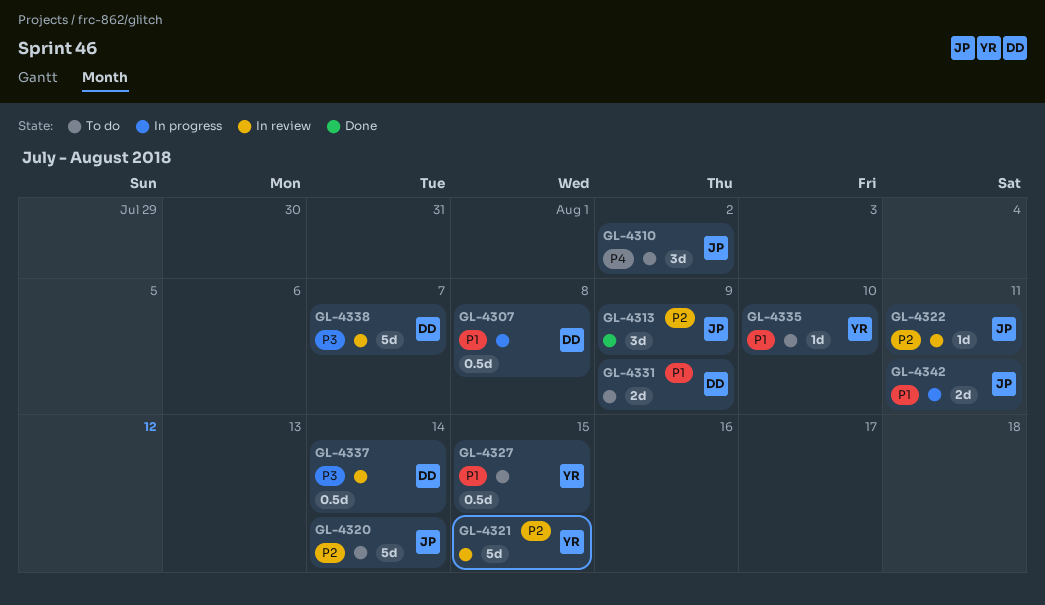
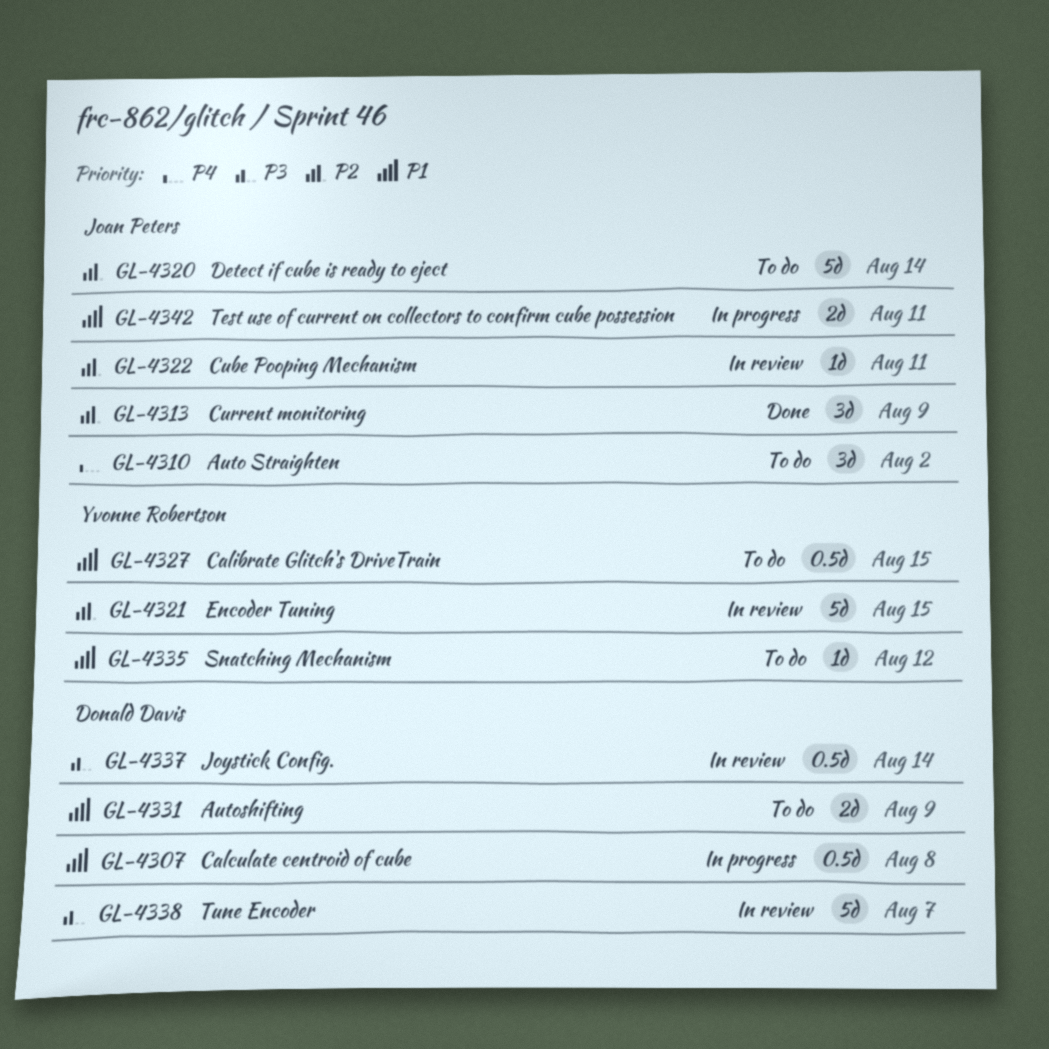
GL-4335, due: Aug 10 -> Aug 12

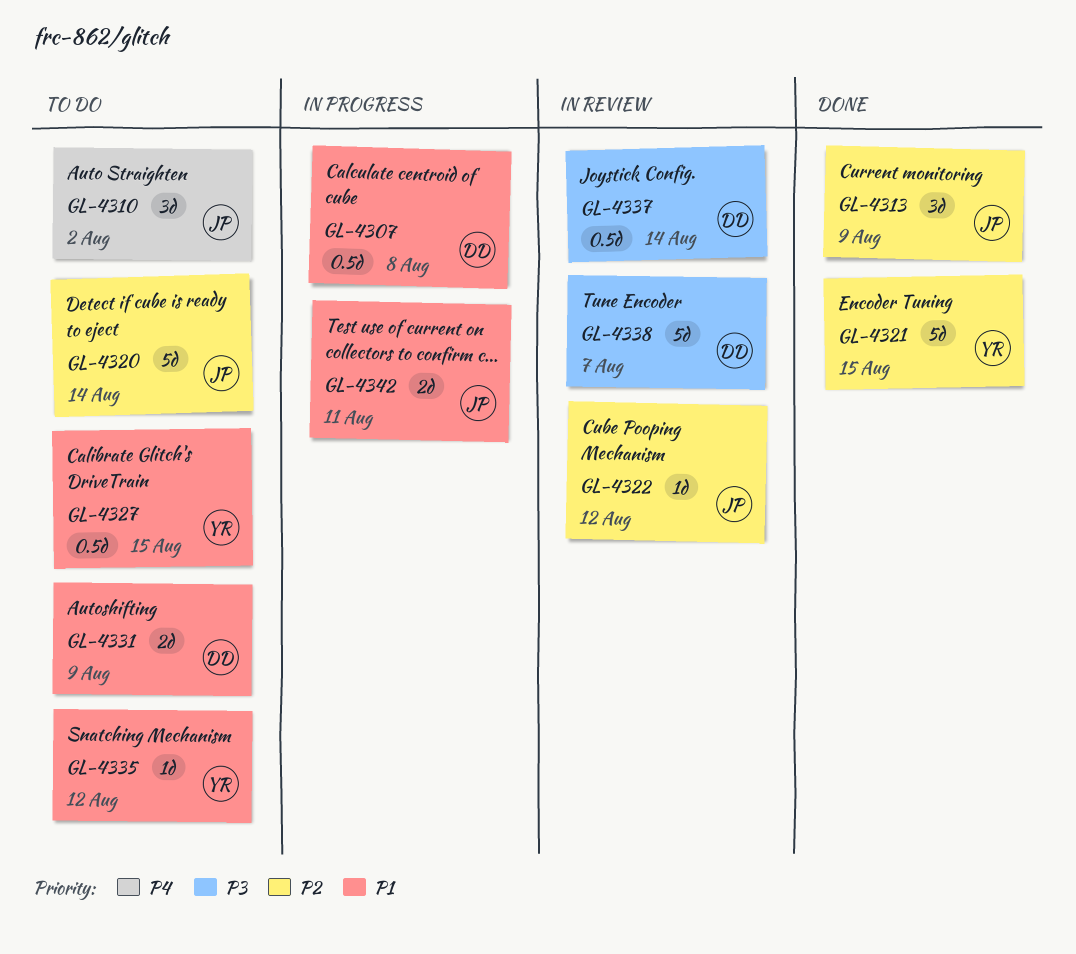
GL-4321, status: In review -> Done
GL-4322, due: Aug 11 -> Aug 12

